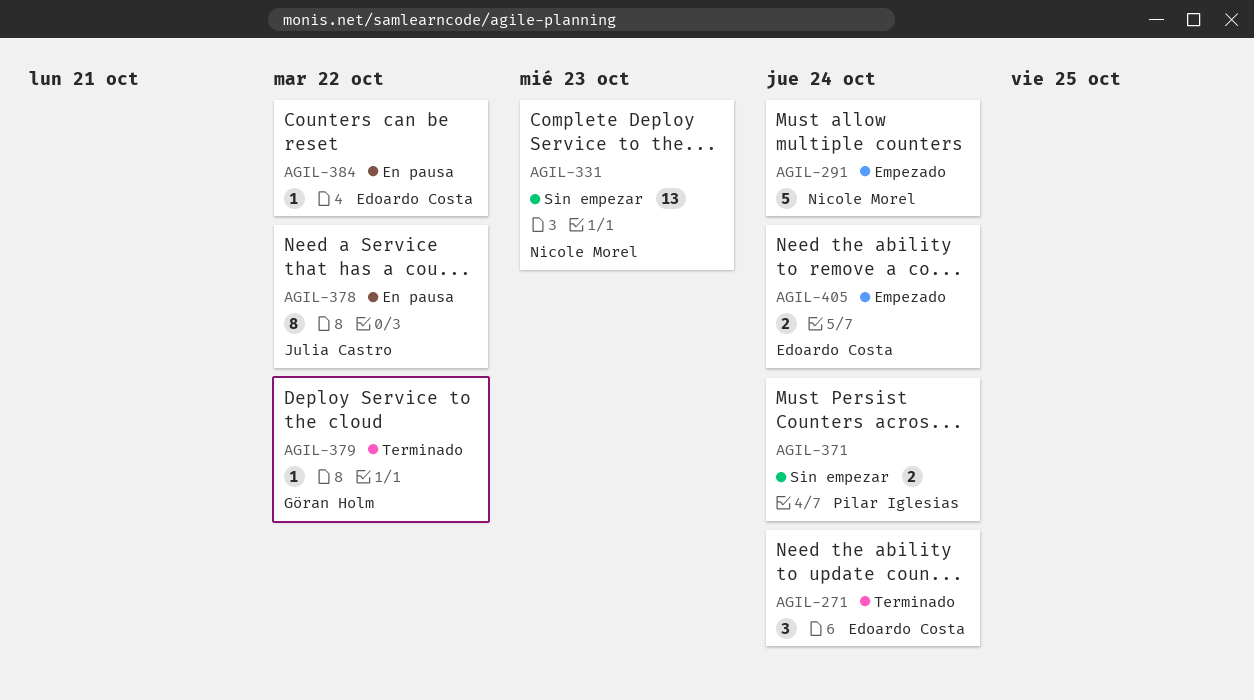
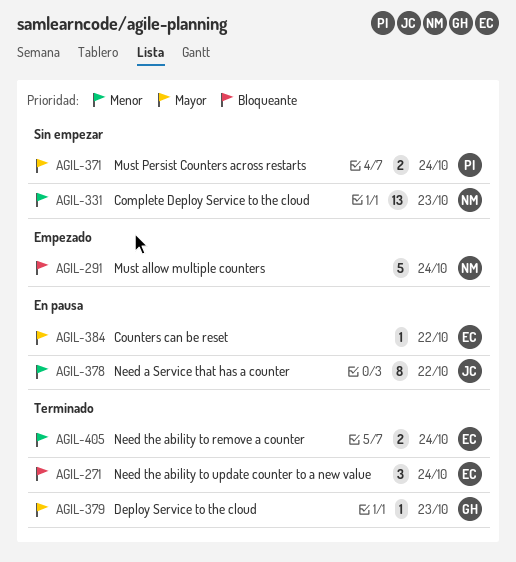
AGIL-379, due: Oct 22 -> Oct 23
AGIL-405, status: Empezado -> Terminado

